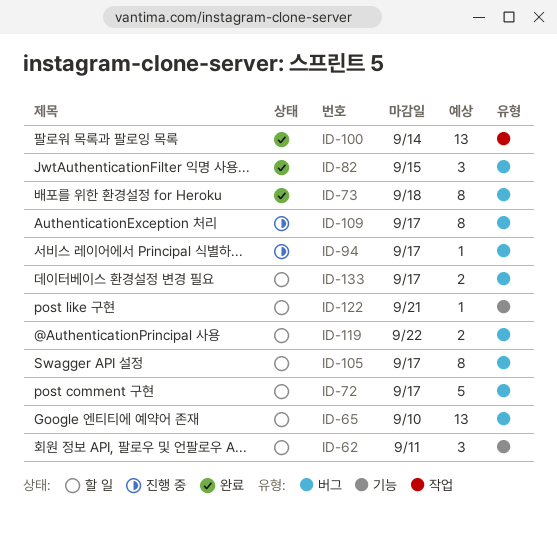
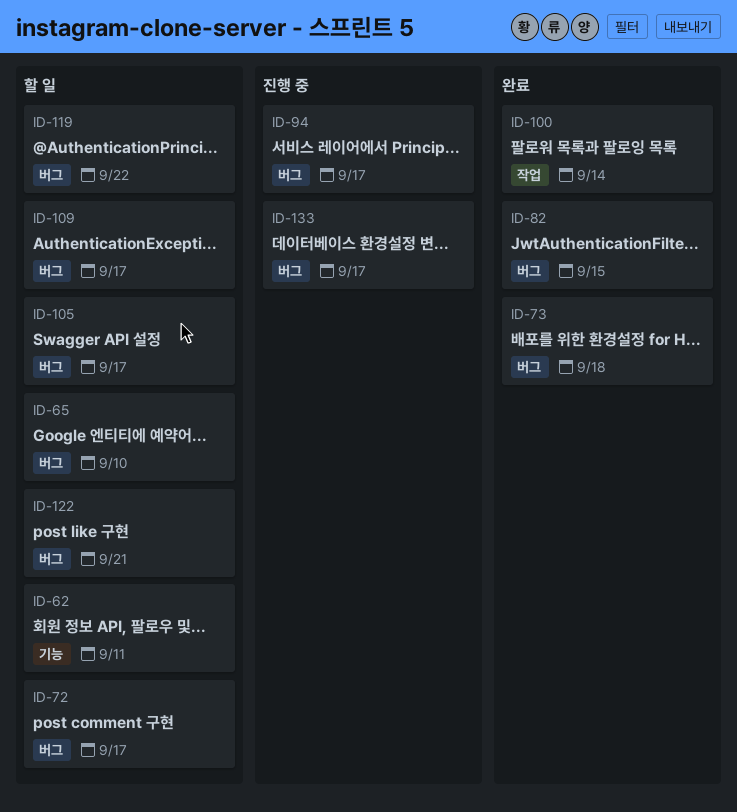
ID-109, status: 진행 중 -> 할 일
ID-122, label: 기능 -> 버그
ID-133, status: 할 일 -> 진행 중

